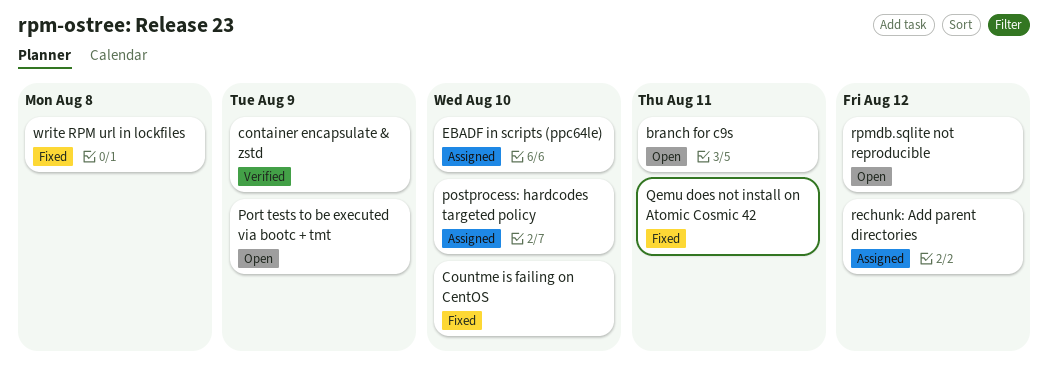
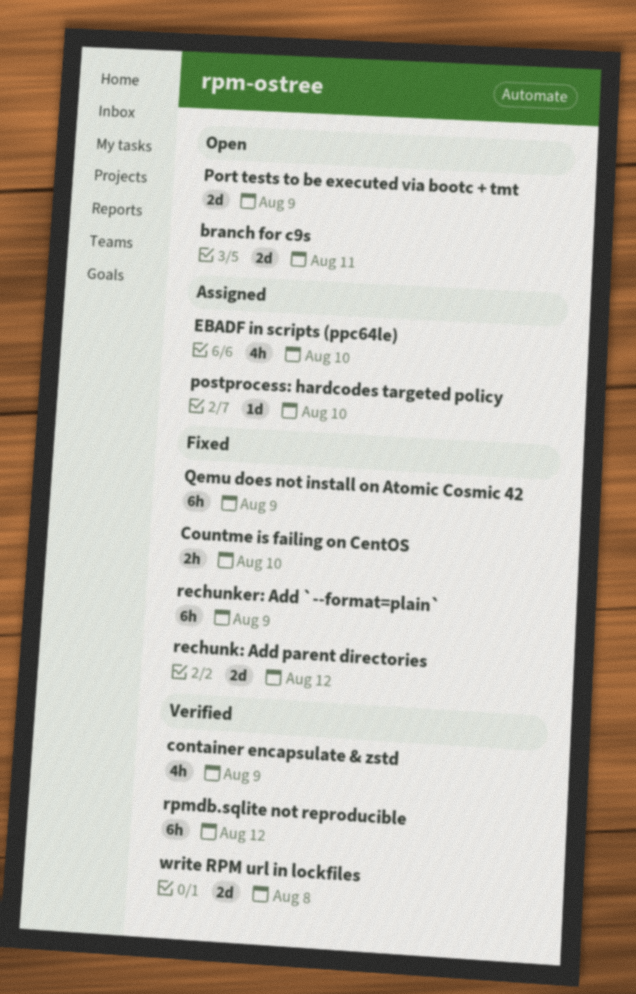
Qemu does not install on Atomic Cosmic 42, due: Aug 11 -> Aug 9
rechunk: Add parent directories, status: Assigned -> Fixed
rechunker: Add `--format=plain`: none -> present
rpmdb.sqlite not reproducible, status: Open -> Verified
write RPM url in lockfiles, status: Fixed -> Verified

